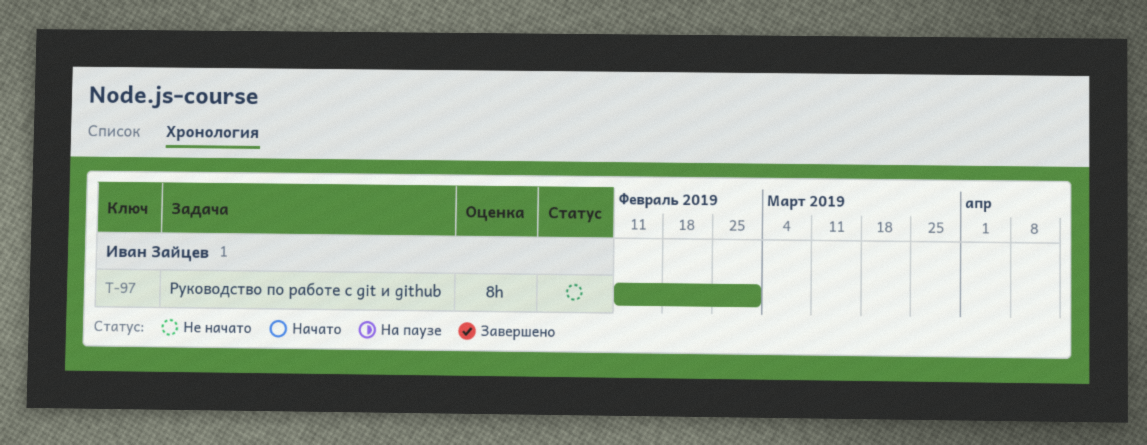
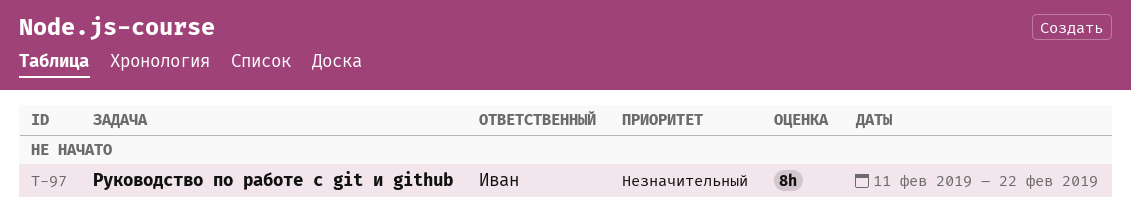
T-97, due: Mar 1 -> Feb 22

